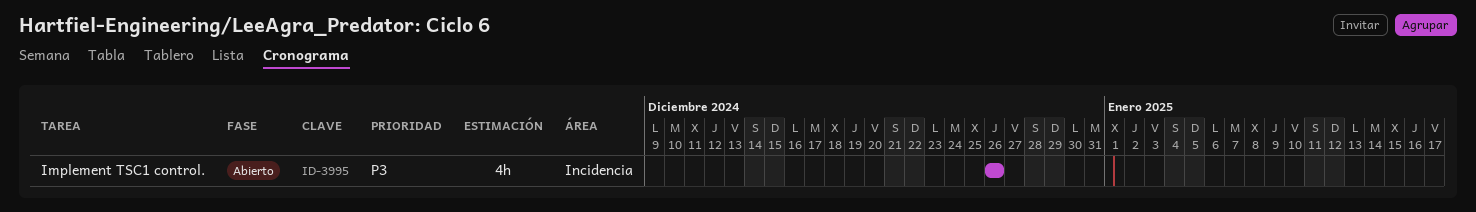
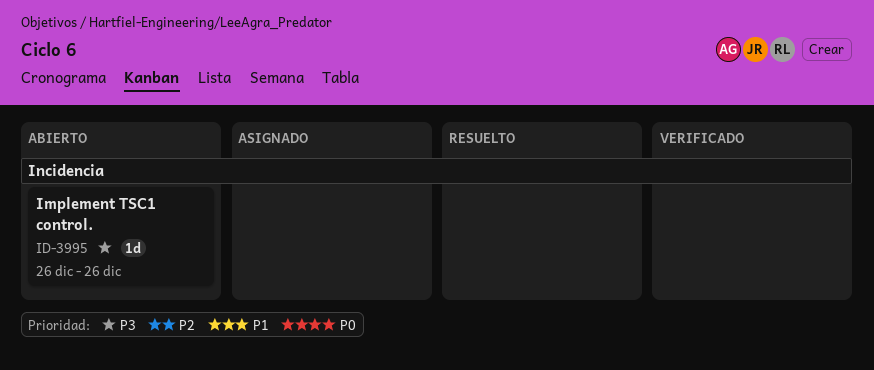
ID-3995, estimate: 4h -> 1d

